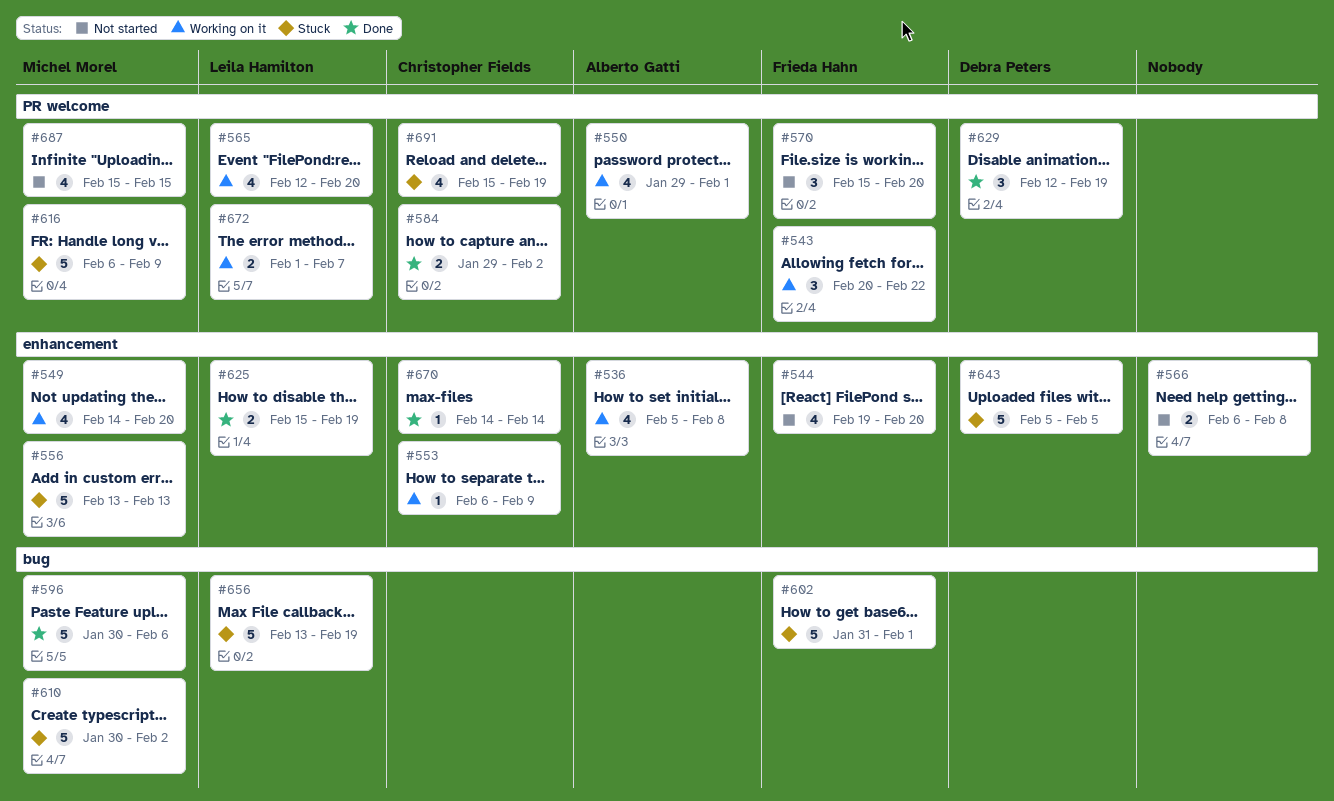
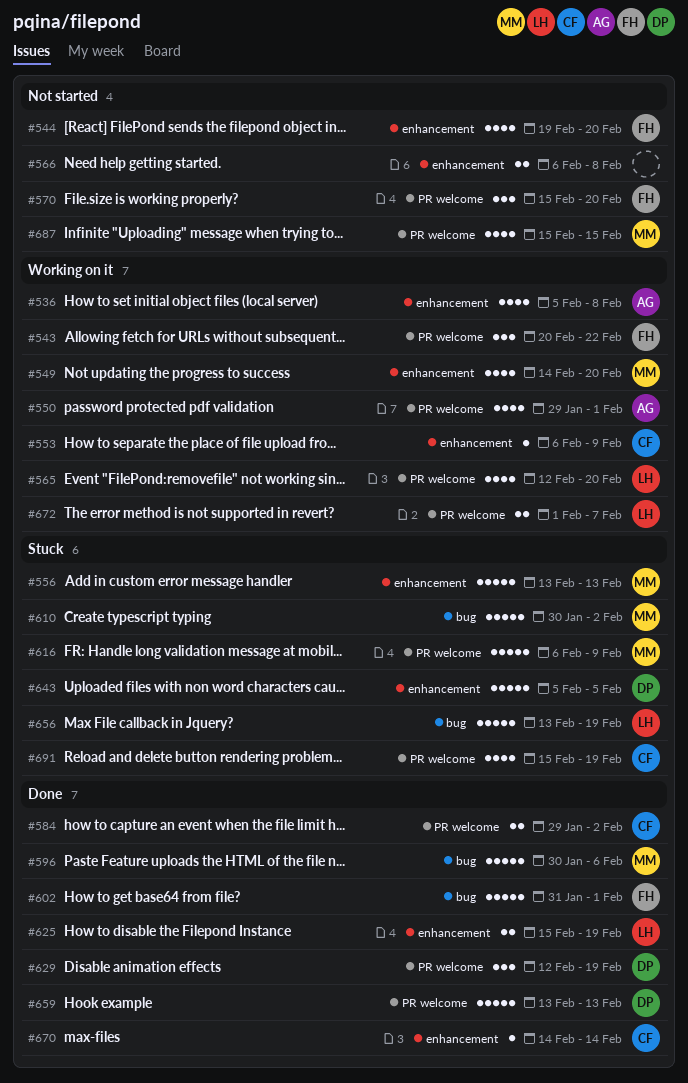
#602, status: Stuck -> Done
#659: none -> present

